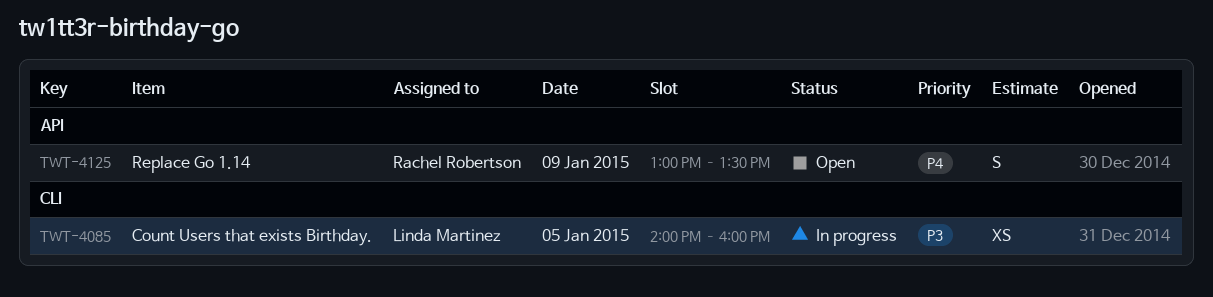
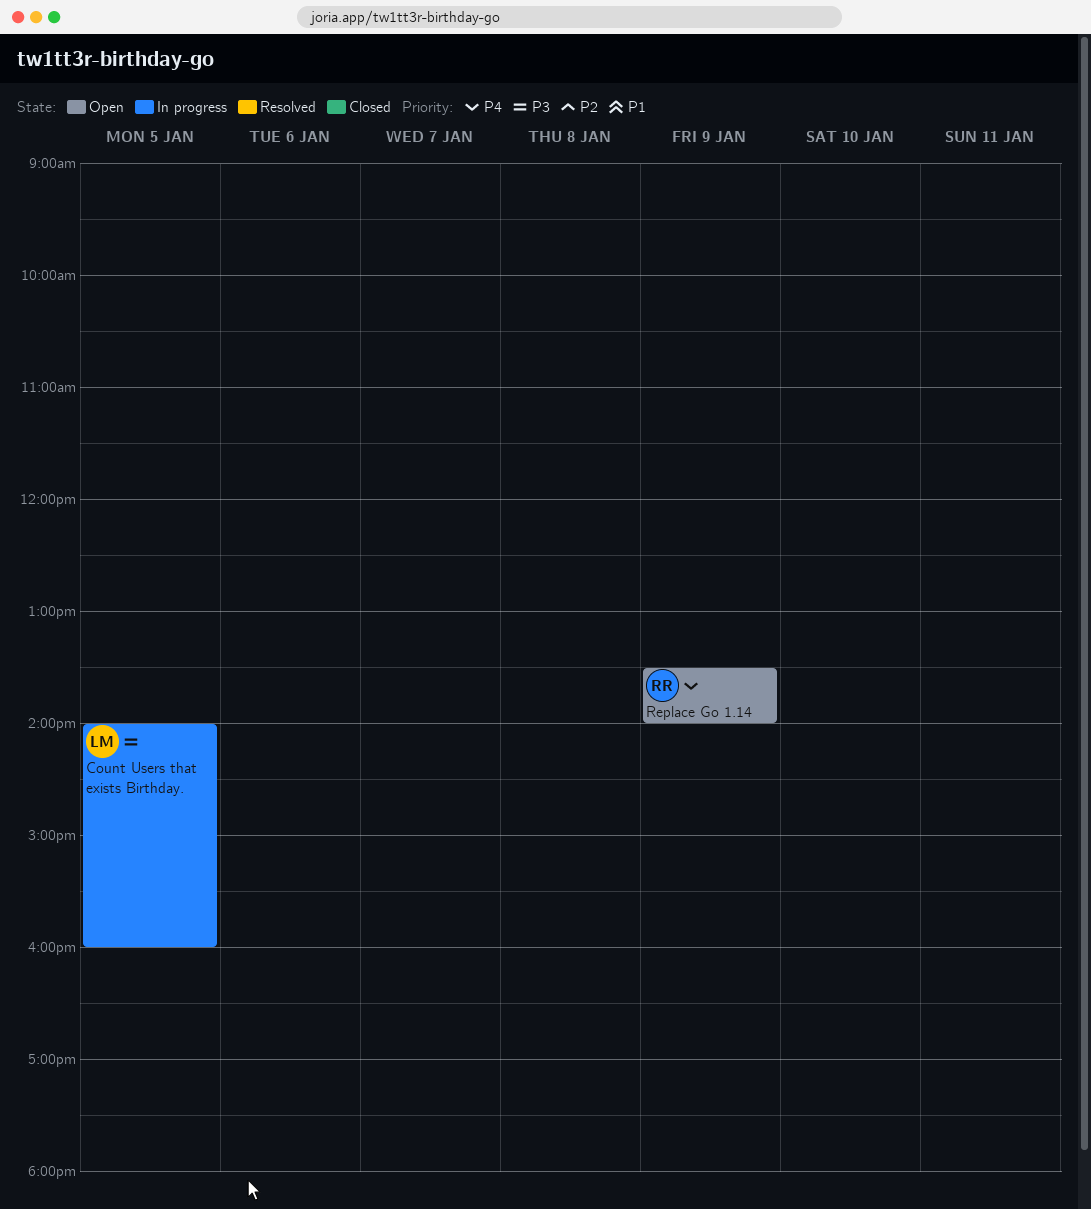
Replace Go 1.14, begins: 13:00 -> 13:30
Replace Go 1.14, ends: 13:30 -> 14:00

